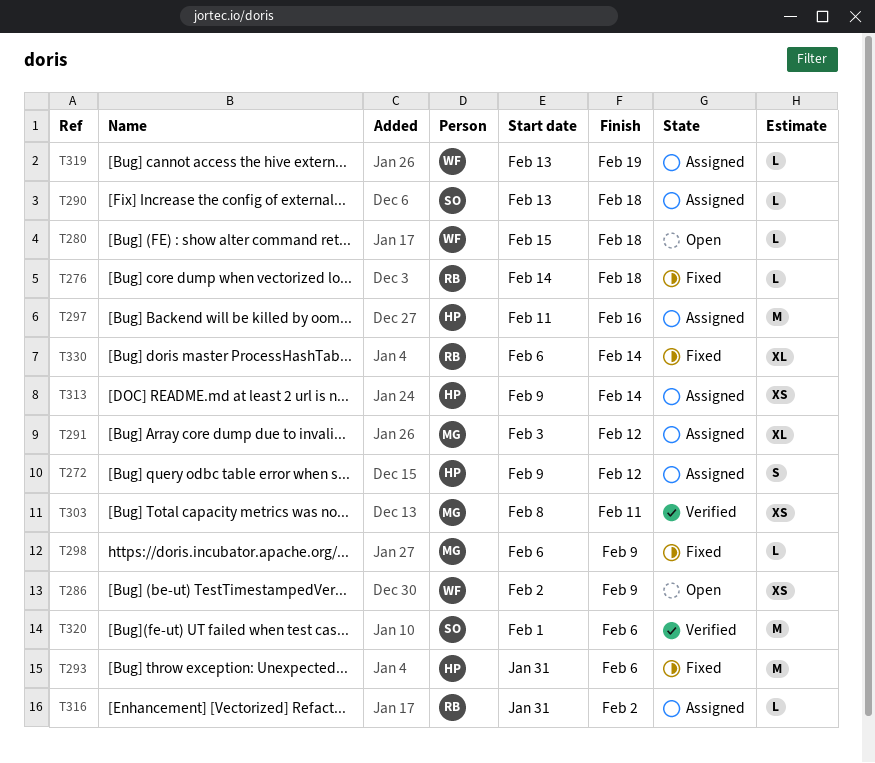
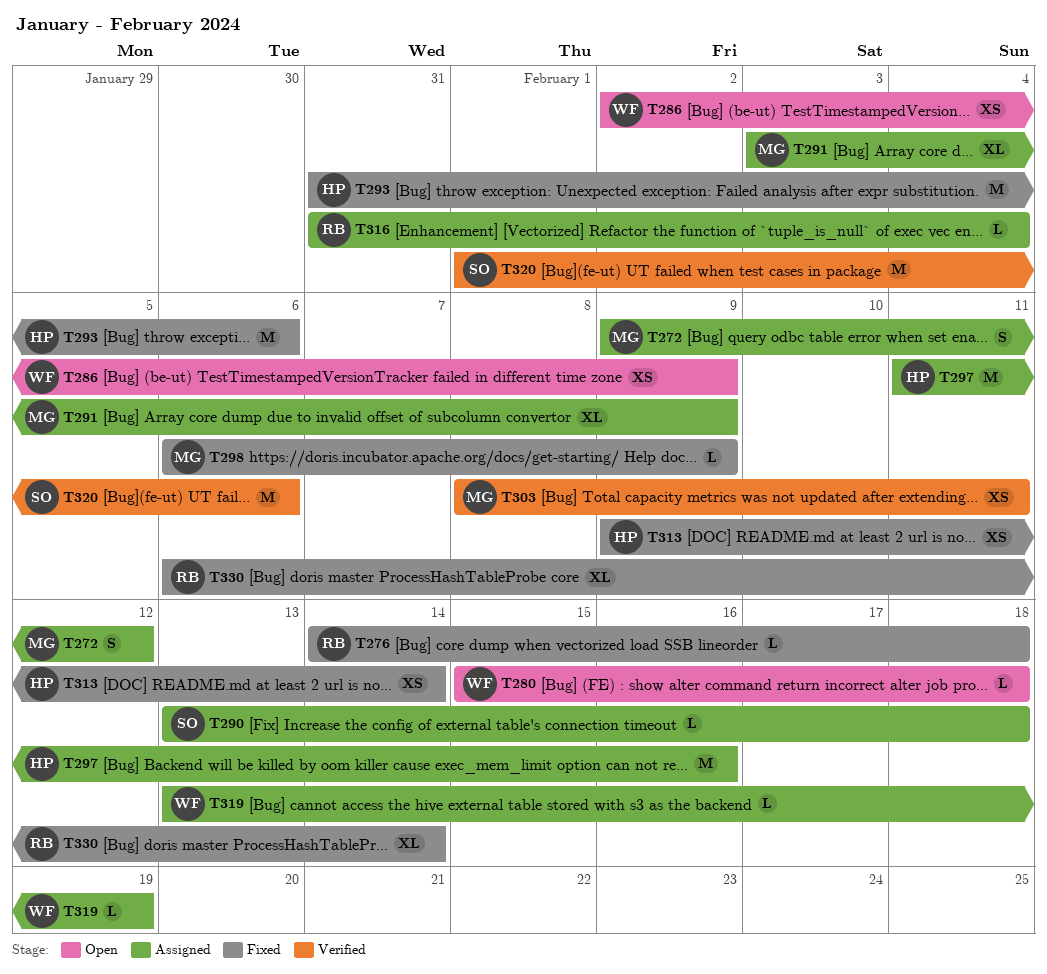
T272, owner: HP -> MG
T291, due: Feb 12 -> Feb 9
T313, status: Assigned -> Fixed
T316, due: Feb 2 -> Feb 4

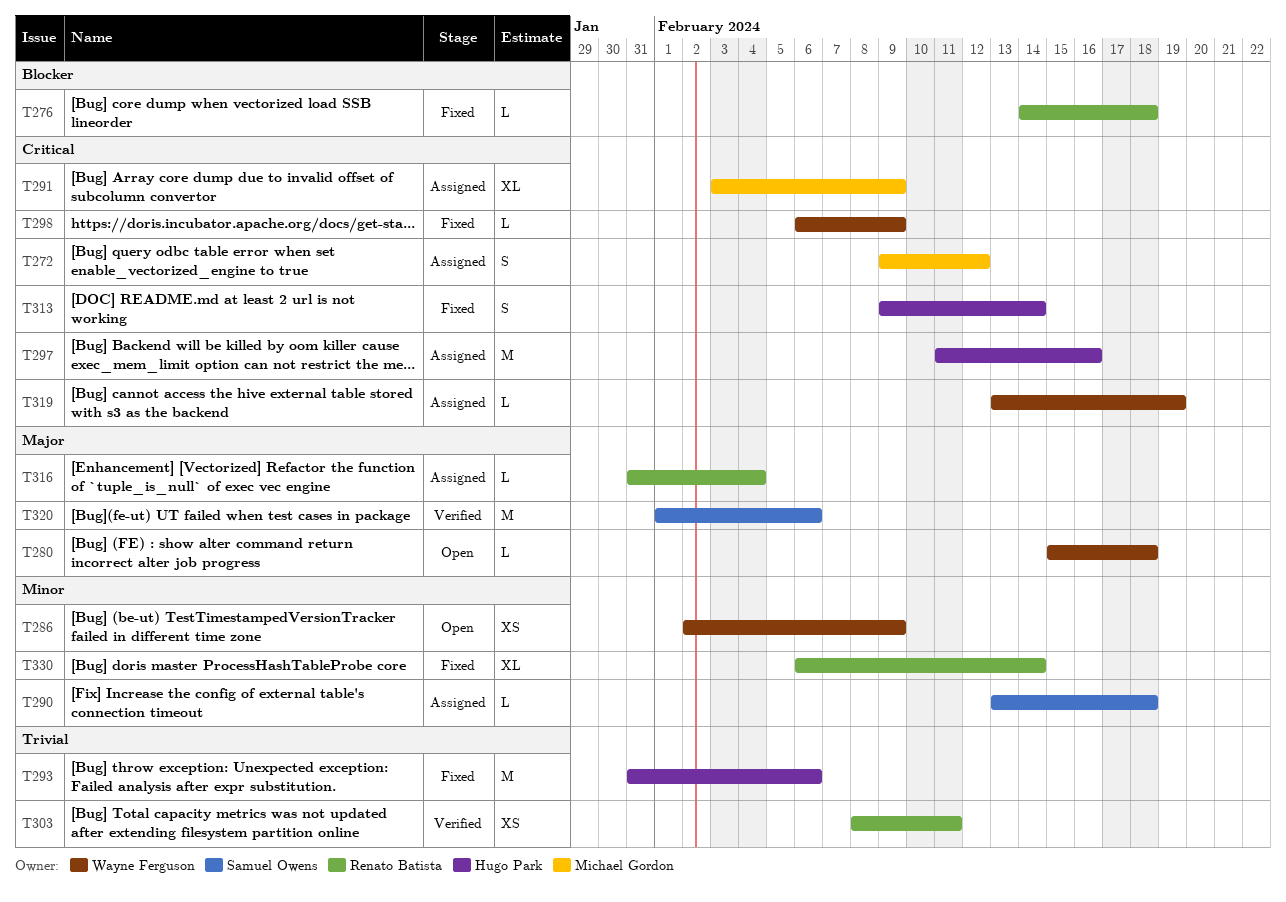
T298, owner: Michael Gordon -> Wayne Ferguson
T303, owner: Michael Gordon -> Renato Batista
T313, estimate: XS -> S

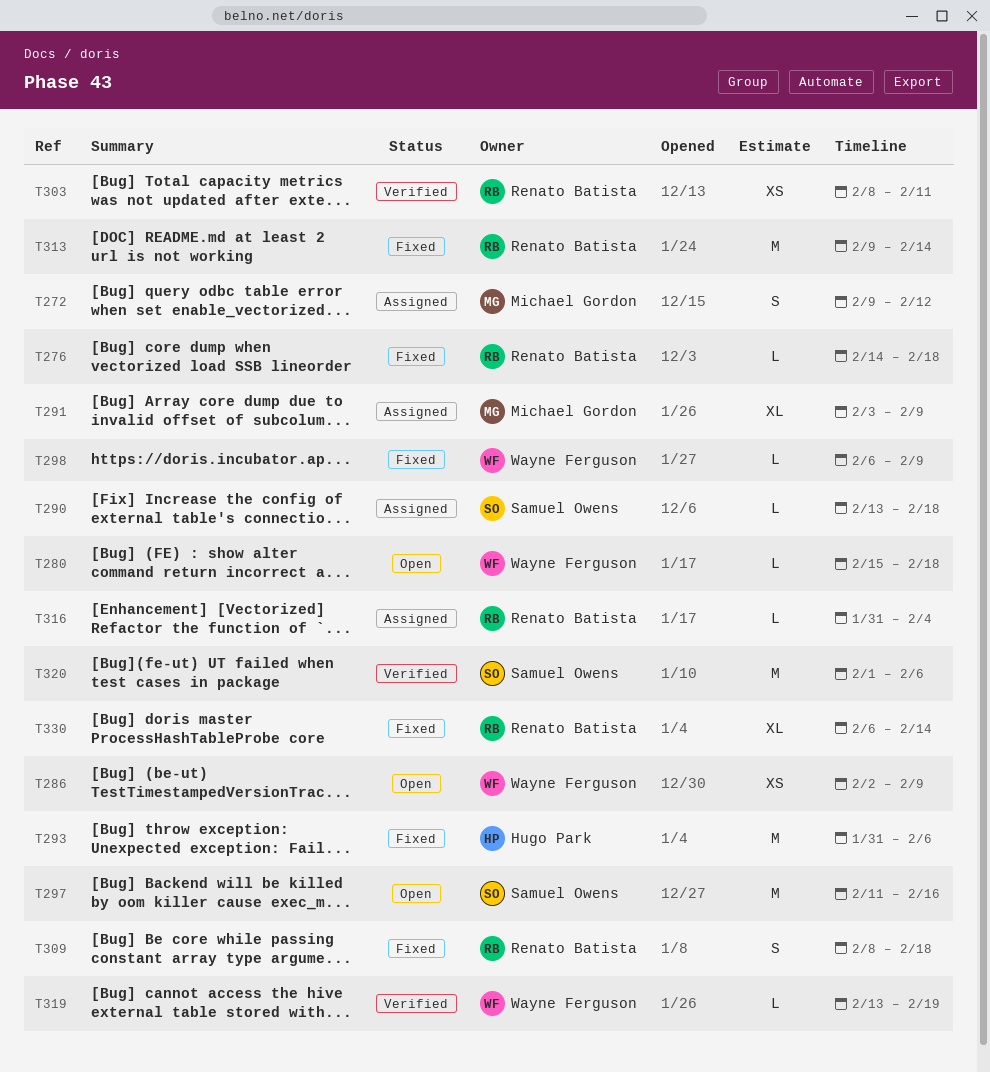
T297, status: Assigned -> Open
T297, owner: Hugo Park -> Samuel Owens
T309: none -> present
T313, owner: Hugo Park -> Renato Batista
T313, estimate: S -> M
T319, status: Assigned -> Verified

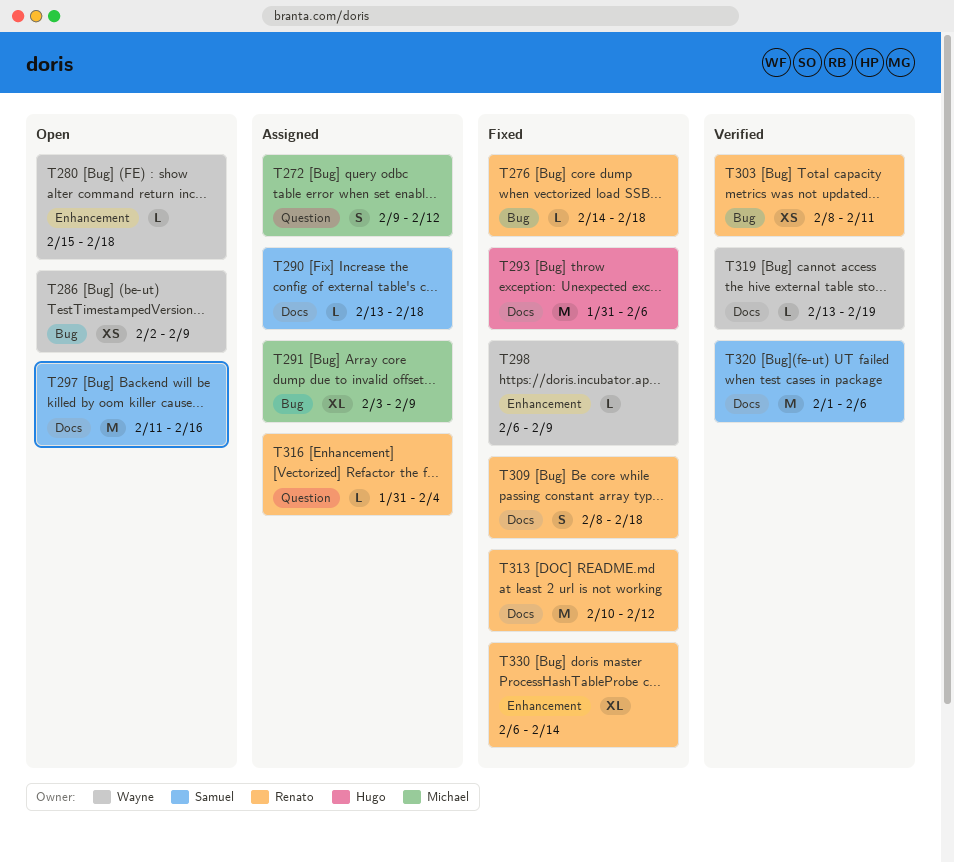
T313, start: Feb 9 -> Feb 10
T313, due: Feb 14 -> Feb 12

